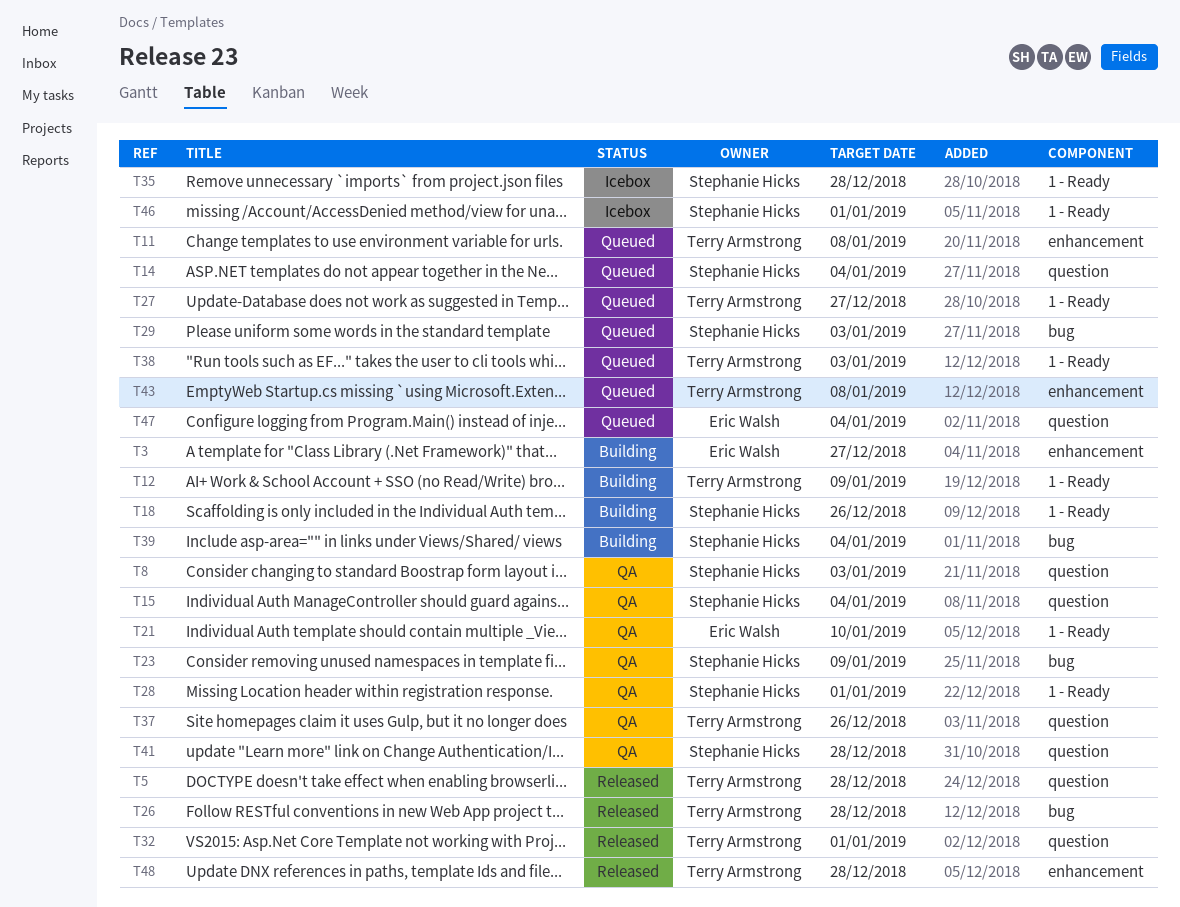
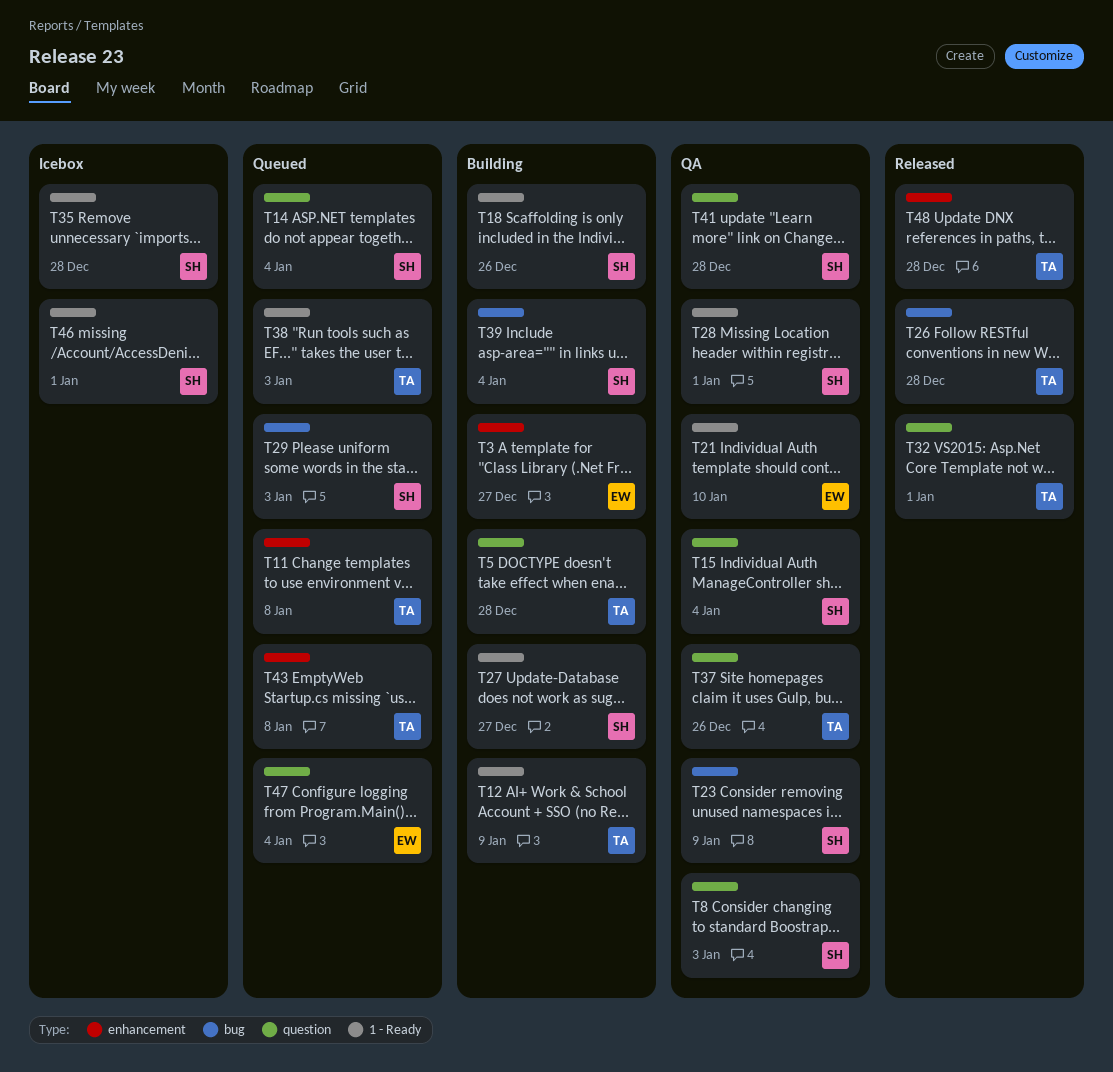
T5, status: Released -> Building
T27, status: Queued -> Building
T27, owner: Terry Armstrong -> Stephanie Hicks

